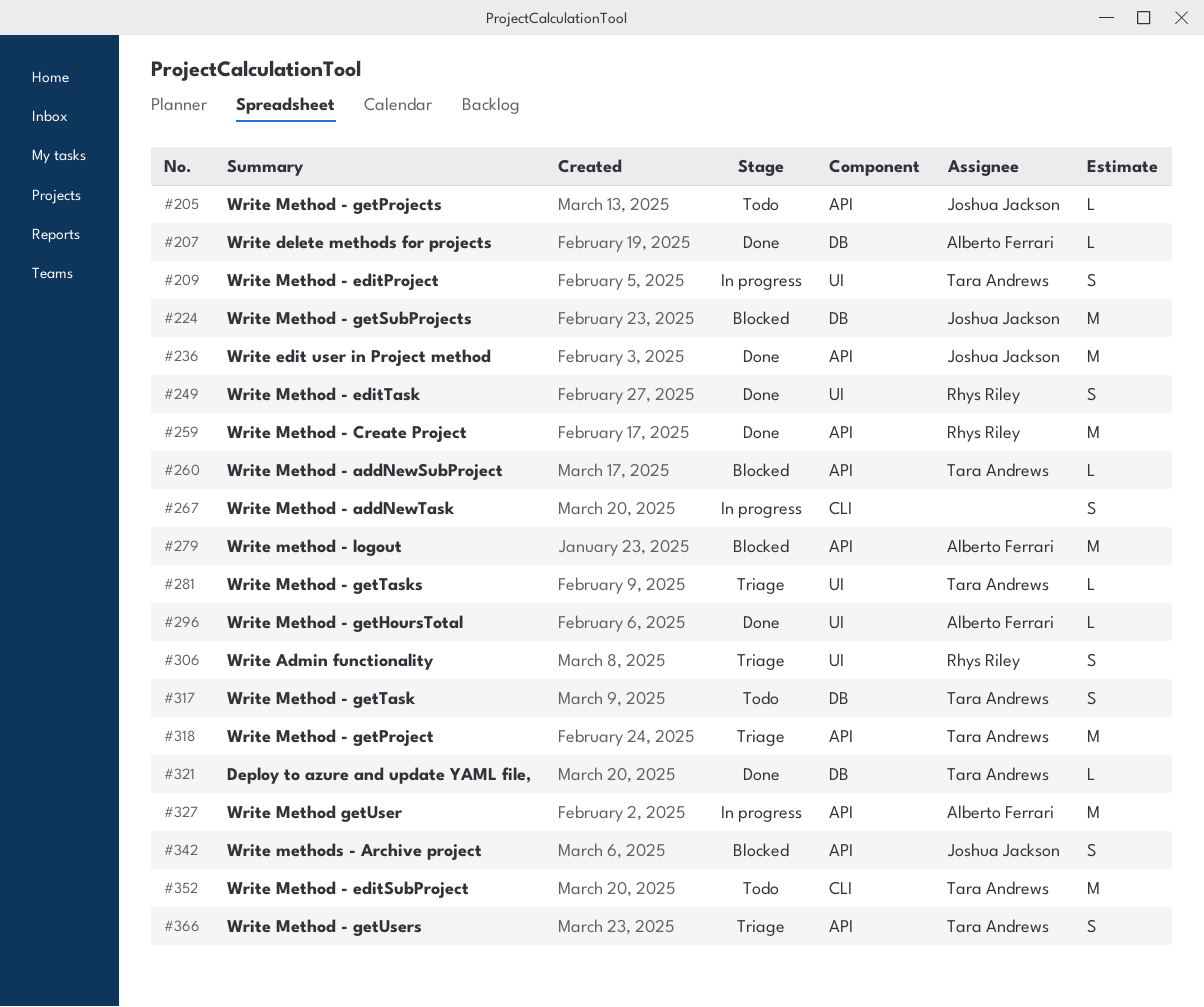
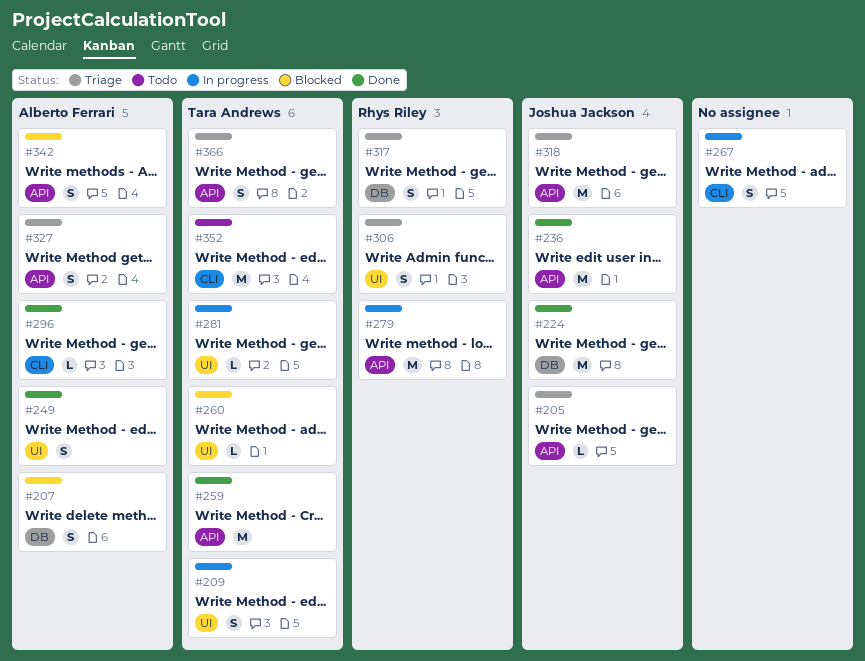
#205, status: Todo -> Triage
#207, status: Done -> Blocked
#207, estimate: L -> S
#224, status: Blocked -> Done
#249, owner: Rhys Riley -> Alberto Ferrari
#259, owner: Rhys Riley -> Tara Andrews
#260, label: API -> UI
#279, status: Blocked -> In progress
#279, owner: Alberto Ferrari -> Rhys Riley
#281, status: Triage -> In progress
#296, label: UI -> CLI
#317, status: Todo -> Triage
#317, owner: Tara Andrews -> Rhys Riley
#318, owner: Tara Andrews -> Joshua Jackson
#321: present -> none
#327, status: In progress -> Triage
#327, estimate: M -> S
#342, owner: Joshua Jackson -> Alberto Ferrari

